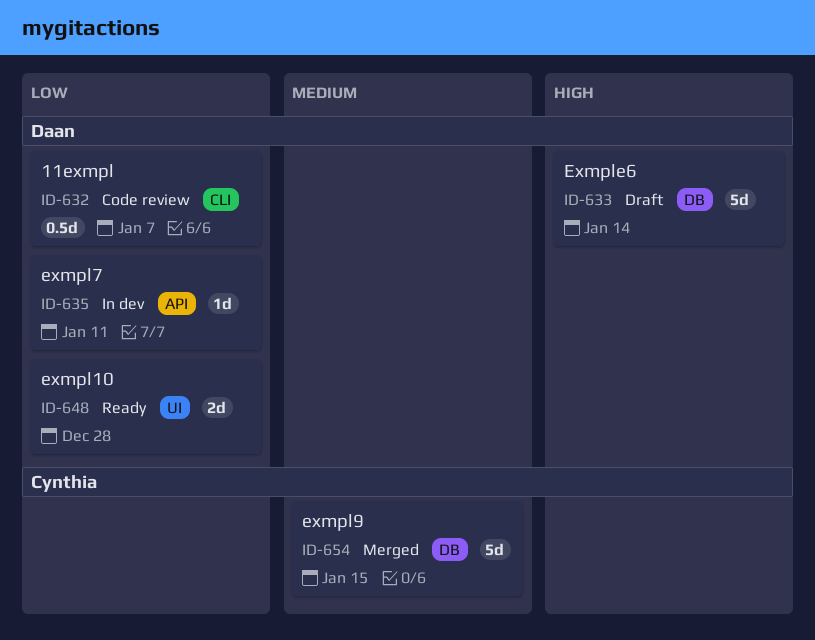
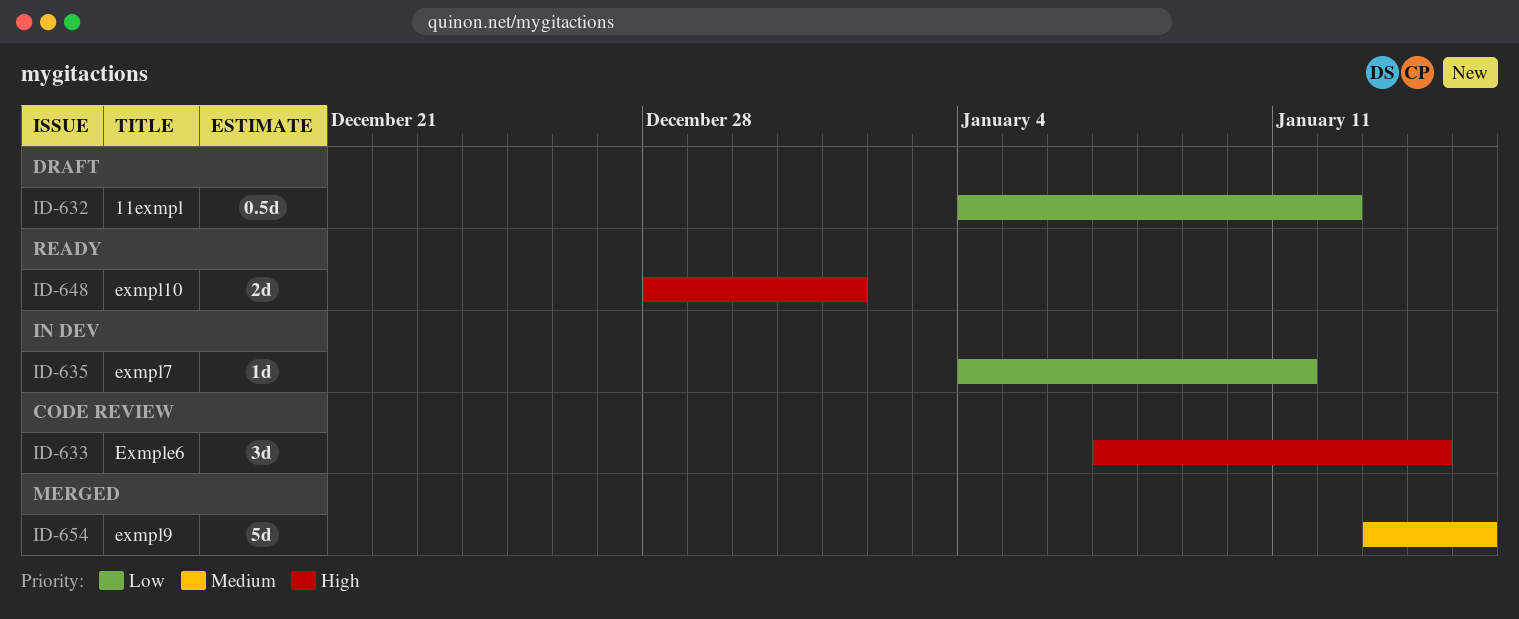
ID-632, status: Code review -> Draft
ID-632, due: Jan 7 -> Jan 12
ID-633, status: Draft -> Code review
ID-633, estimate: 5d -> 3d
ID-648, priority: Low -> High
ID-648, due: Dec 28 -> Jan 1

